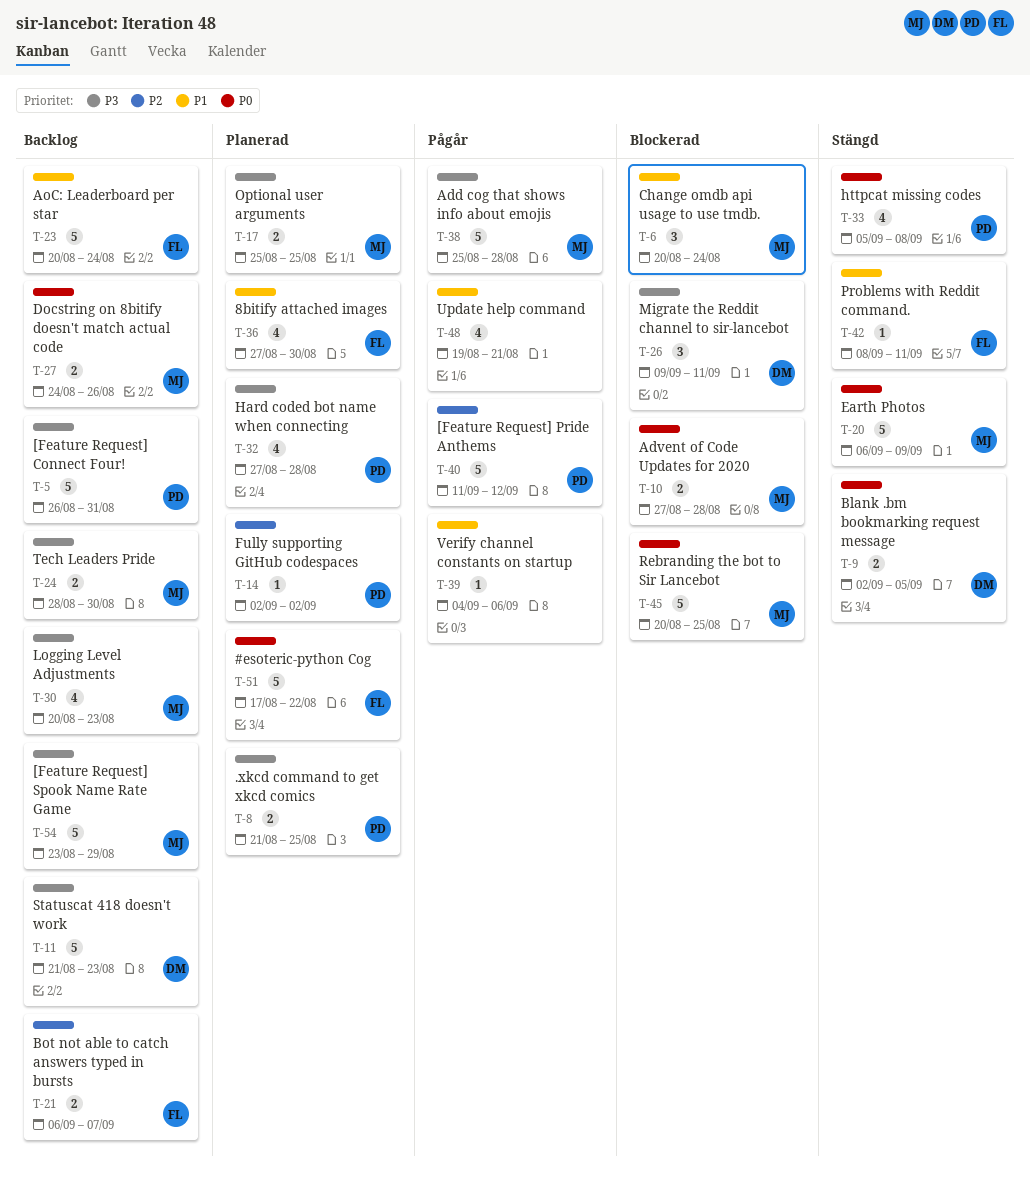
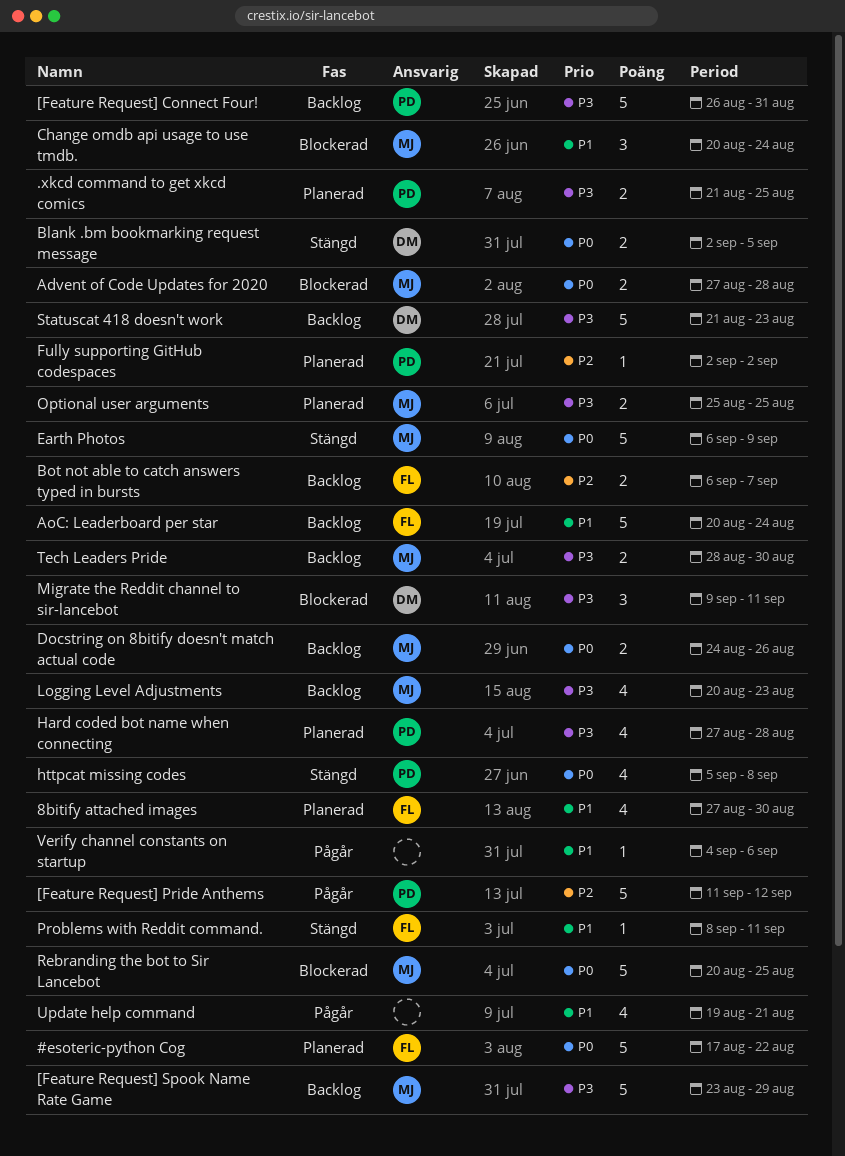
Add cog that shows info about emojis: present -> none

